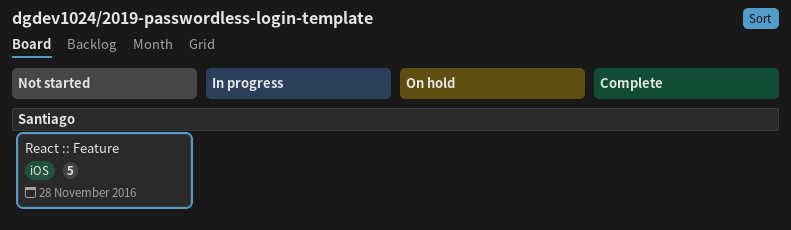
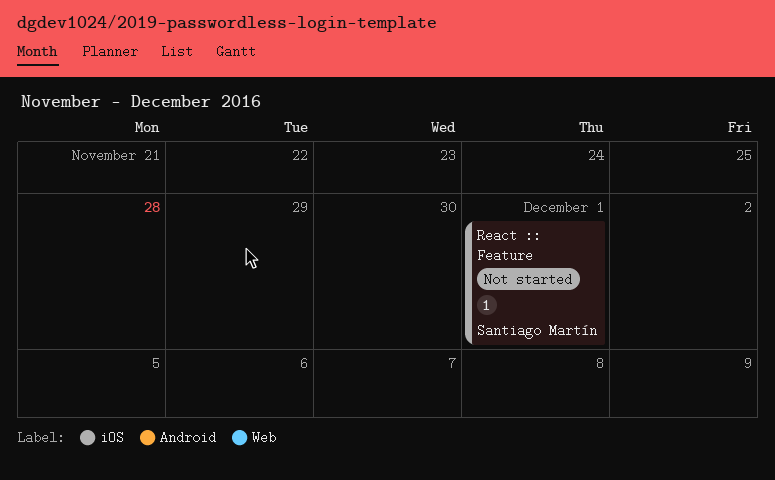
React :: Feature, estimate: 5 -> 1
React :: Feature, due: Nov 28 -> Dec 1

